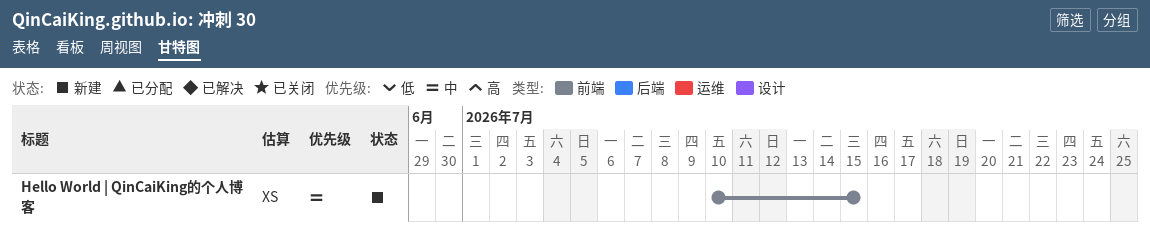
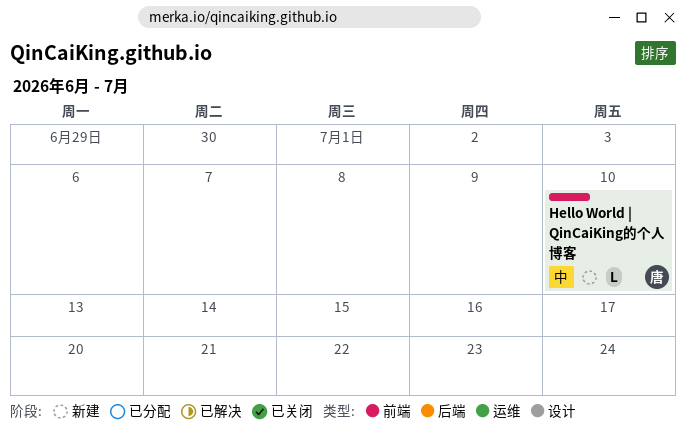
Hello World | QinCaiKing的个人博客, estimate: XS -> L
Hello World | QinCaiKing的个人博客, due: Jul 15 -> Jul 10

